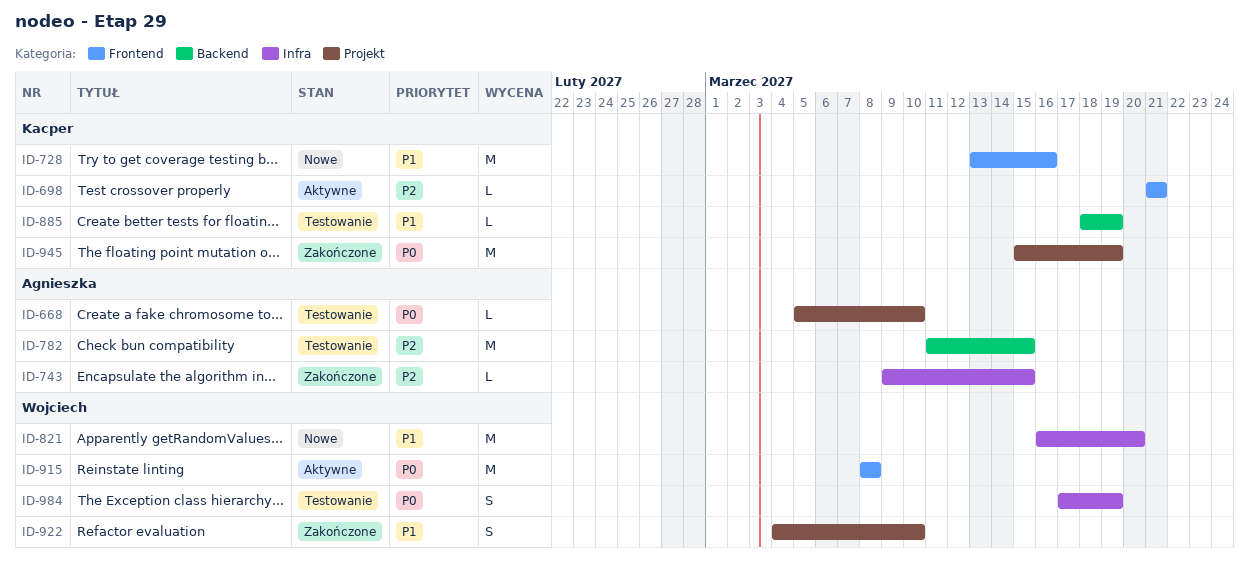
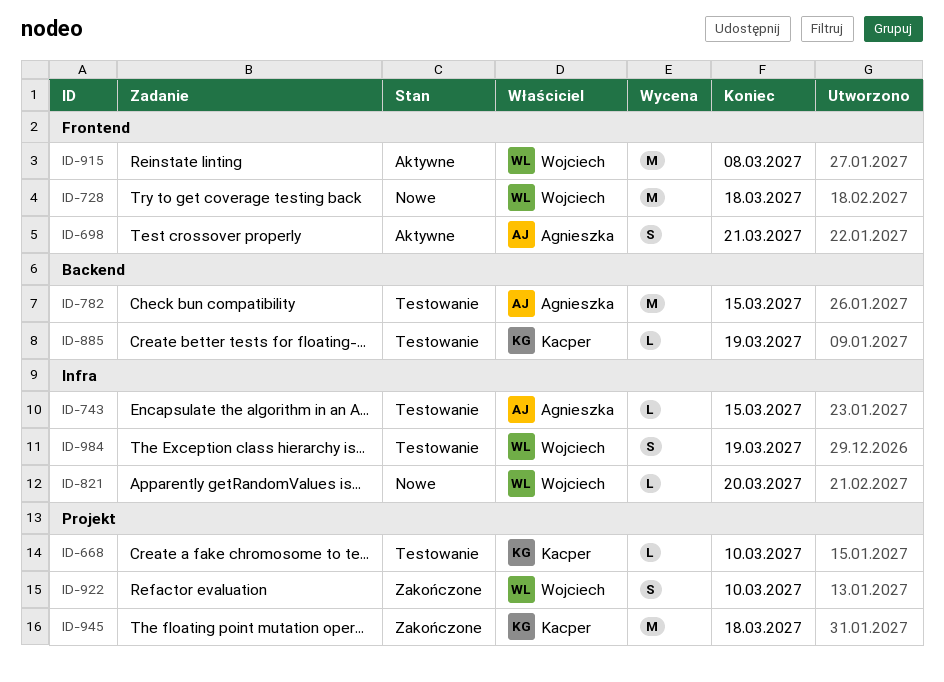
ID-668, owner: Agnieszka -> Kacper
ID-698, owner: Kacper -> Agnieszka
ID-698, estimate: L -> S
ID-728, owner: Kacper -> Wojciech
ID-728, due: Mar 16 -> Mar 18
ID-743, status: Zakończone -> Testowanie
ID-821, estimate: M -> L
ID-945, due: Mar 19 -> Mar 18

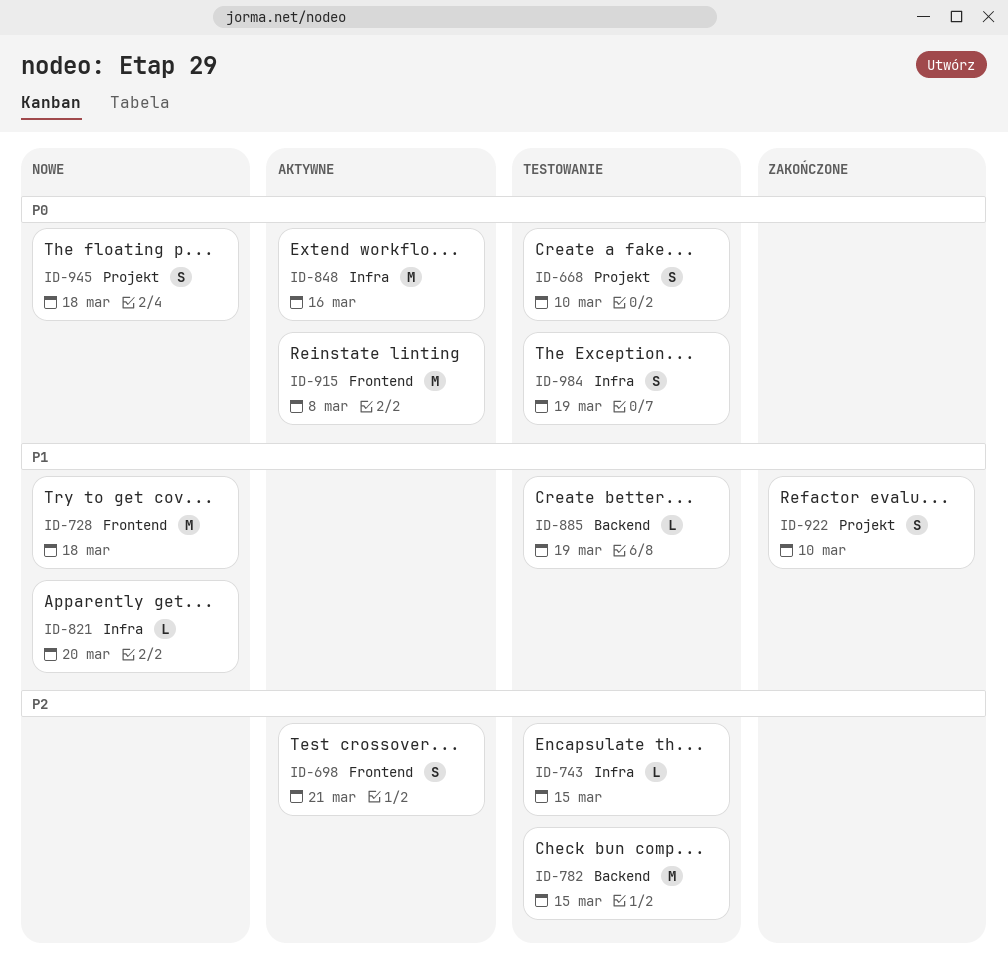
ID-668, estimate: L -> S
ID-848: none -> present
ID-945, status: Zakończone -> Nowe
ID-945, estimate: M -> S

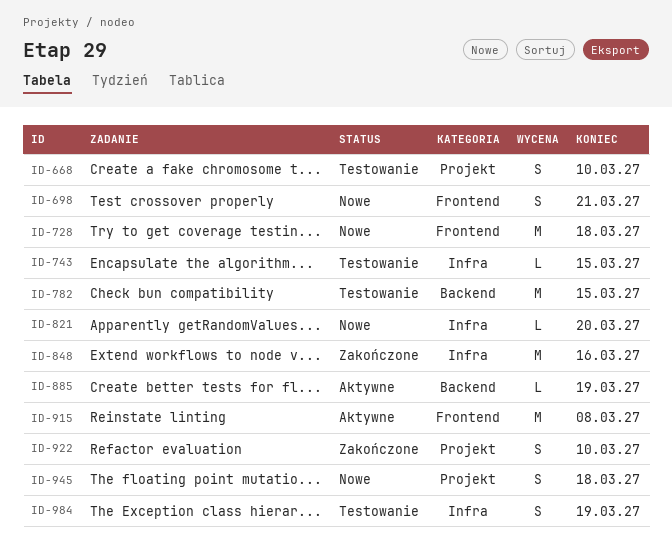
ID-698, status: Aktywne -> Nowe
ID-848, status: Aktywne -> Zakończone
ID-885, status: Testowanie -> Aktywne

